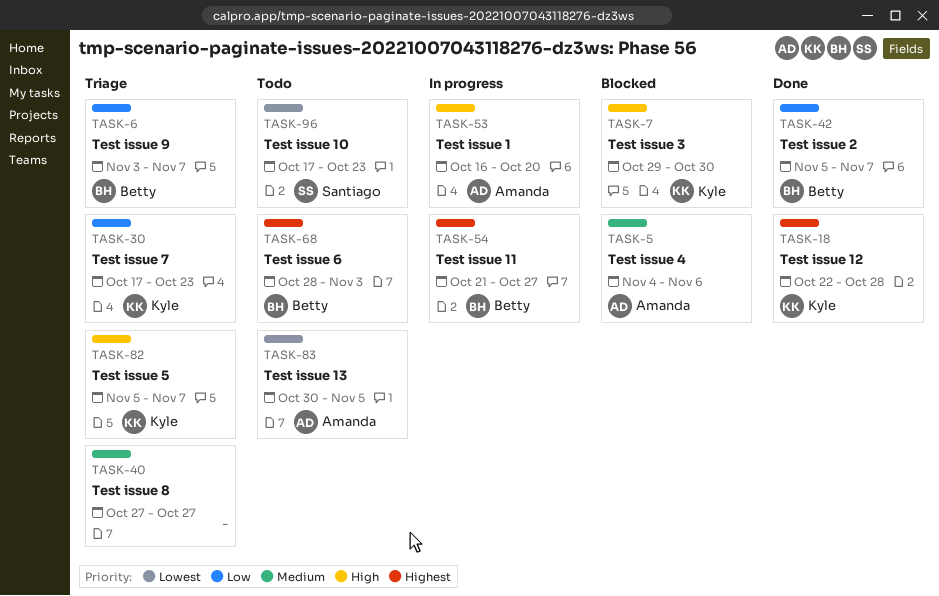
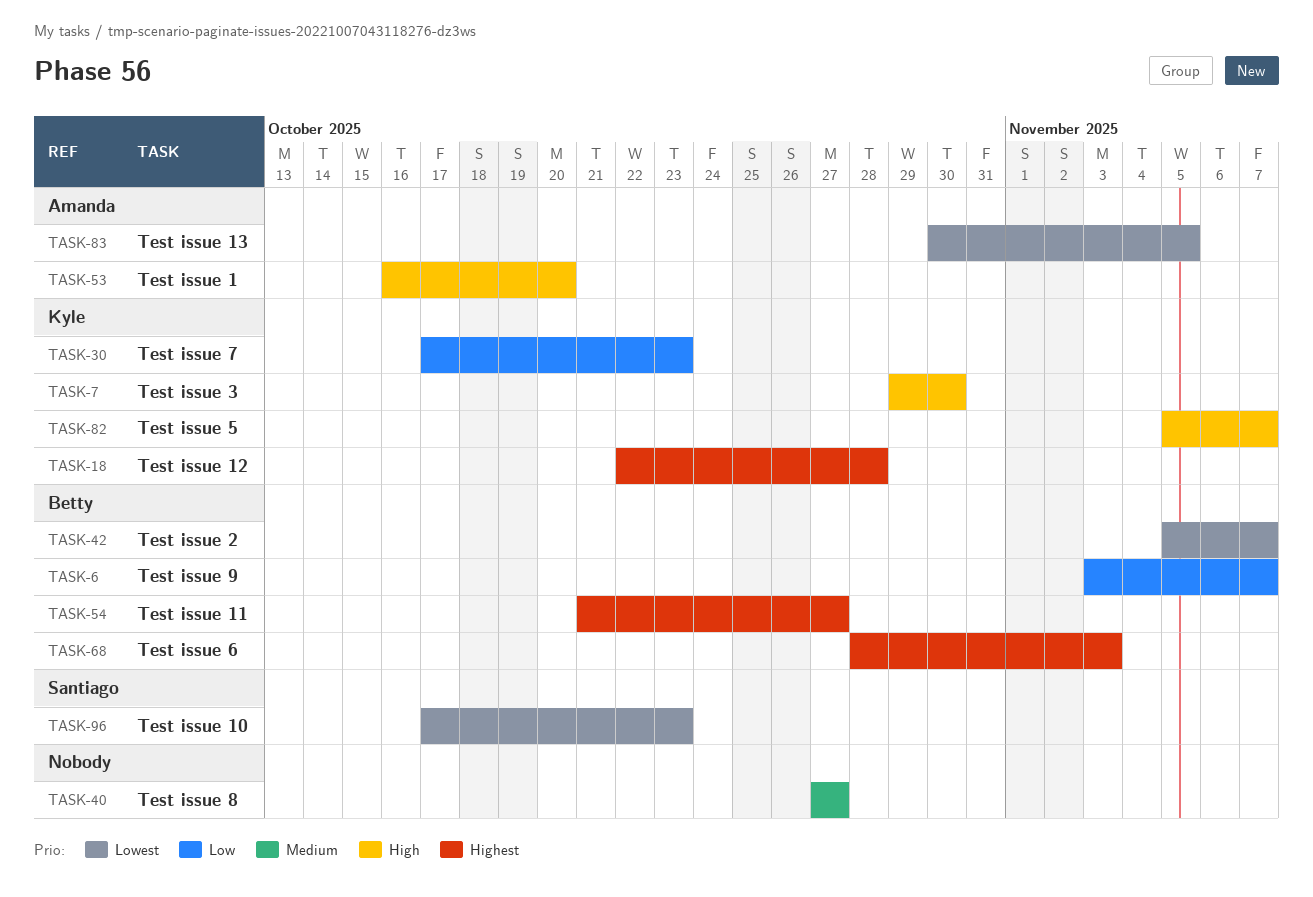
TASK-5: present -> none
TASK-42, priority: Low -> Lowest

